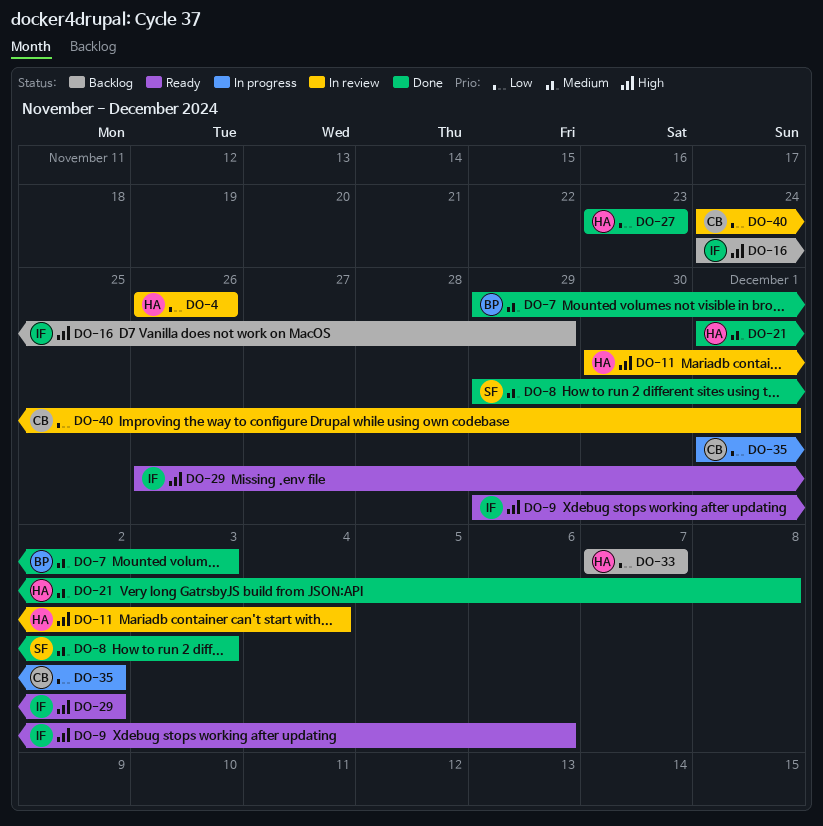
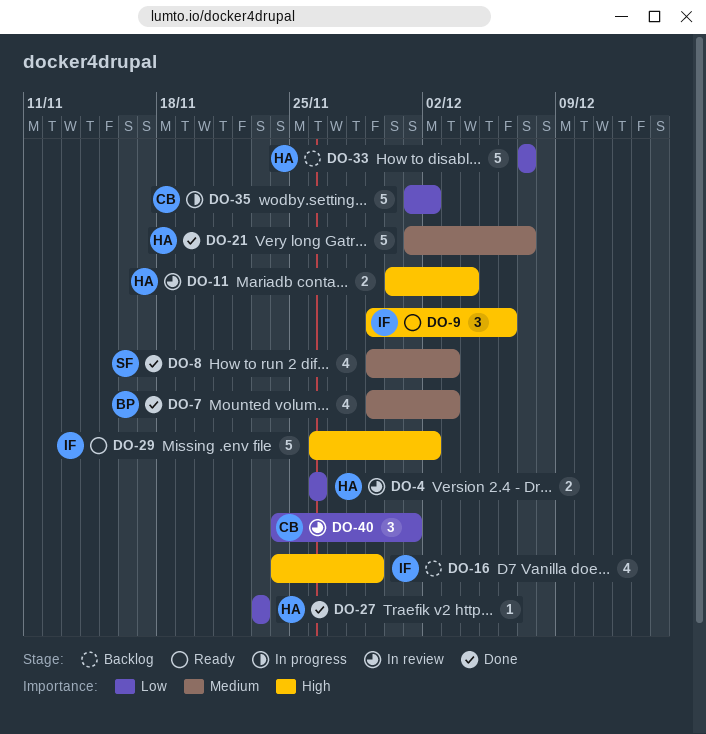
DO-21, due: Dec 8 -> Dec 7

